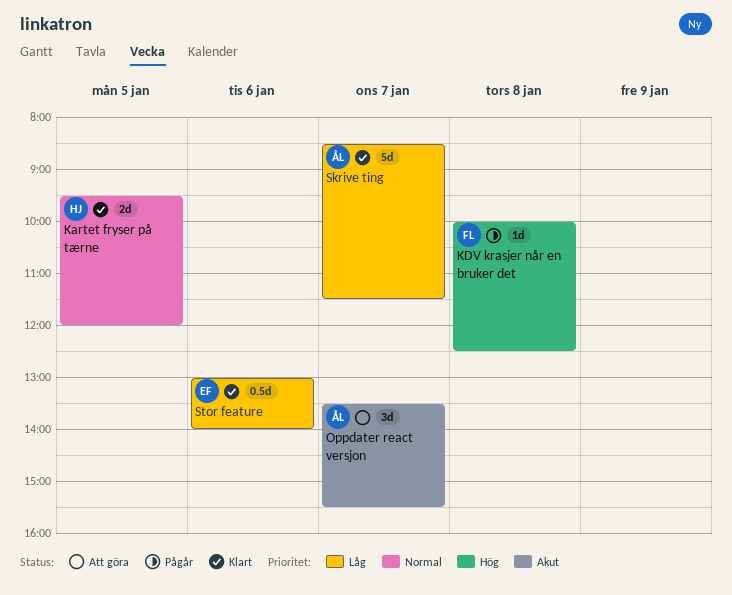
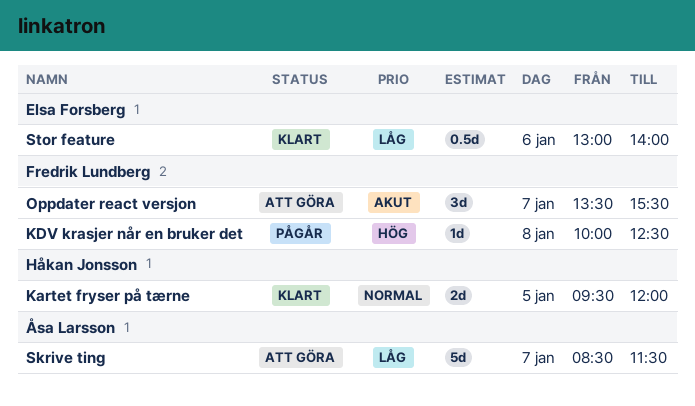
Oppdater react versjon, owner: Åsa Larsson -> Fredrik Lundberg
Skrive ting, status: Klart -> Att göra

